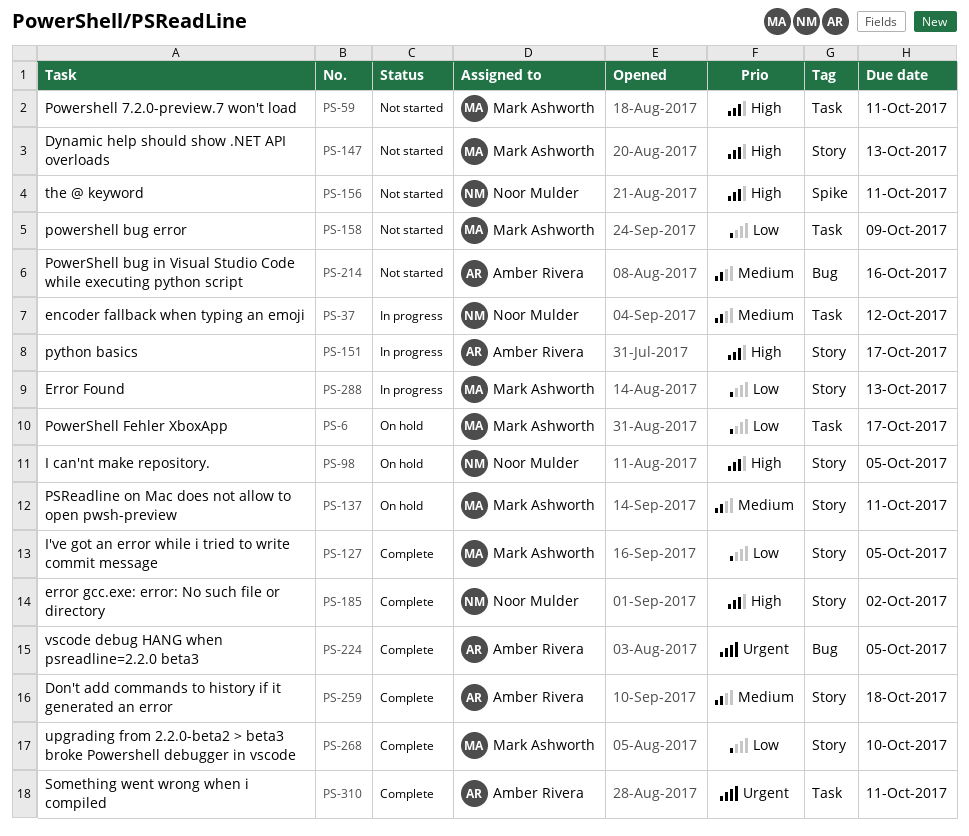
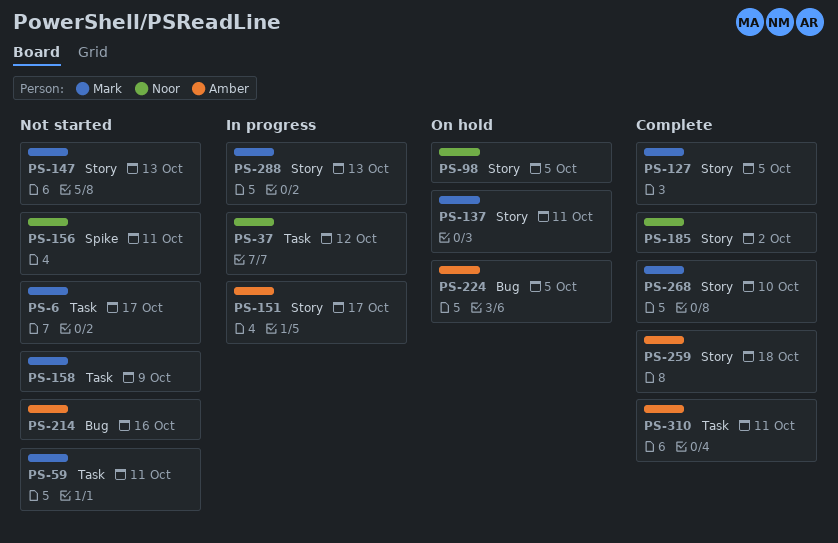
PS-6, status: On hold -> Not started
PS-224, status: Complete -> On hold

